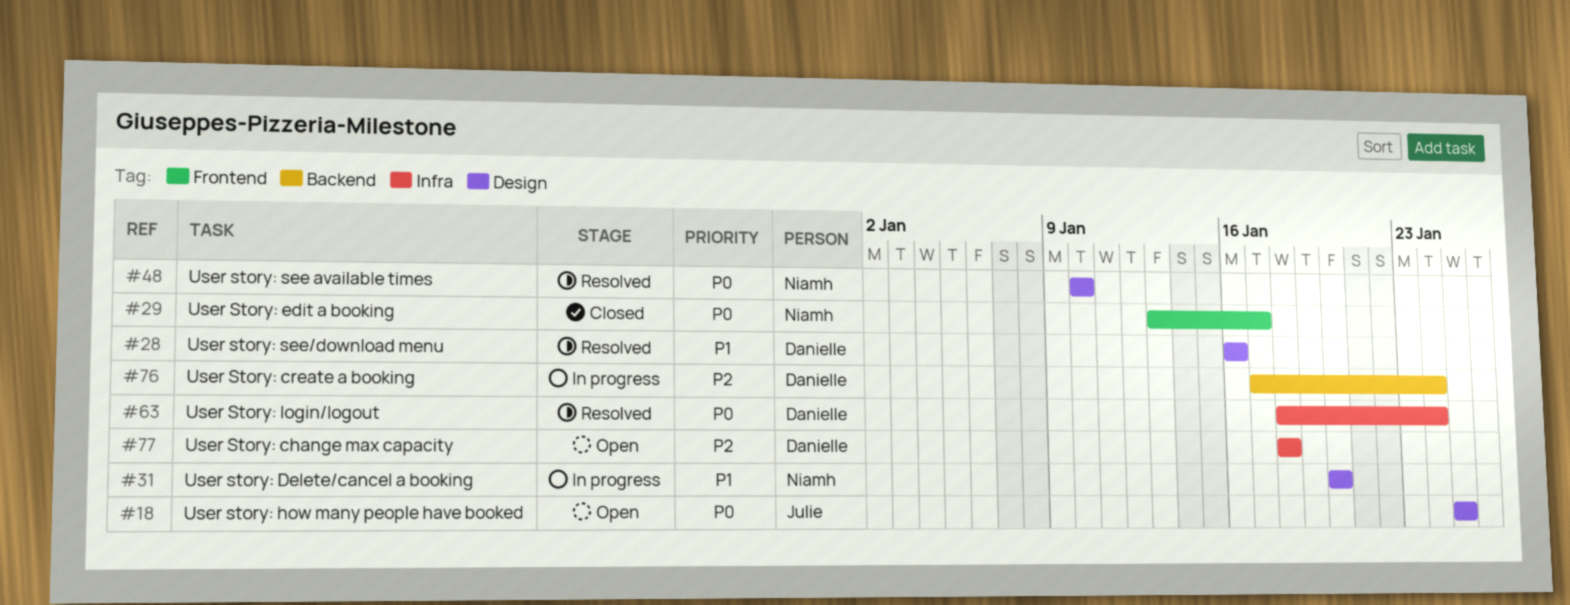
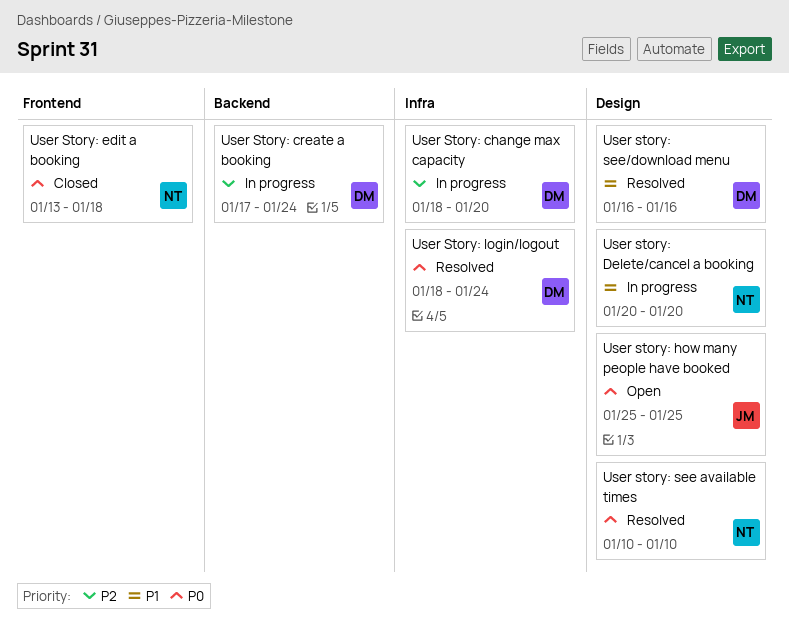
User Story: change max capacity, status: Open -> In progress
User Story: change max capacity, due: Jan 18 -> Jan 20
User Story: edit a booking, due: Jan 17 -> Jan 18

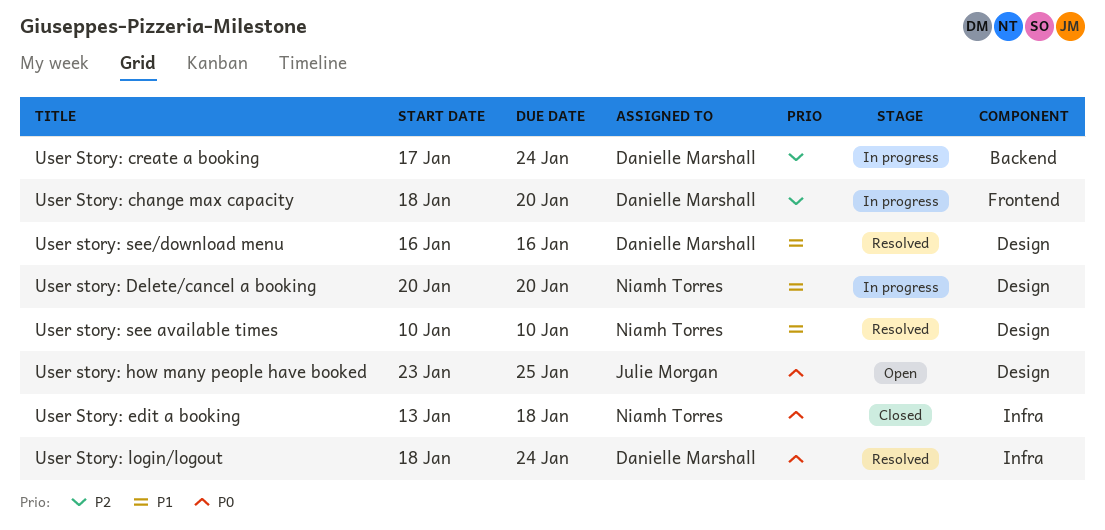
User Story: change max capacity, label: Infra -> Frontend
User Story: edit a booking, label: Frontend -> Infra
User story: how many people have booked, start: Jan 25 -> Jan 23
User story: see available times, priority: P0 -> P1

